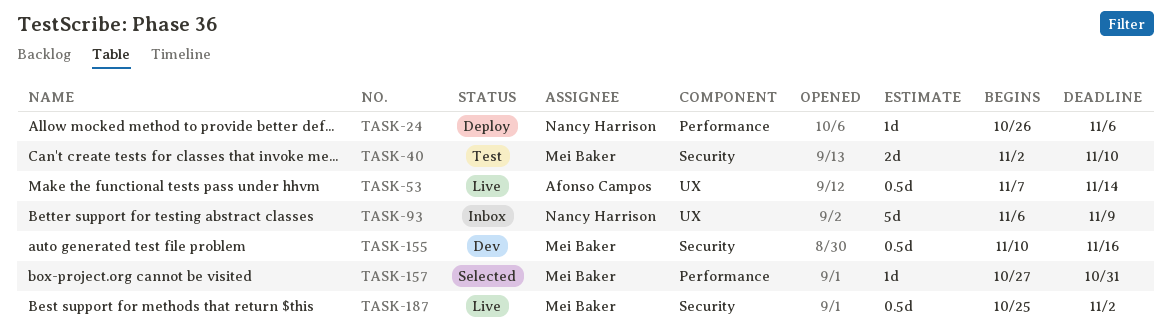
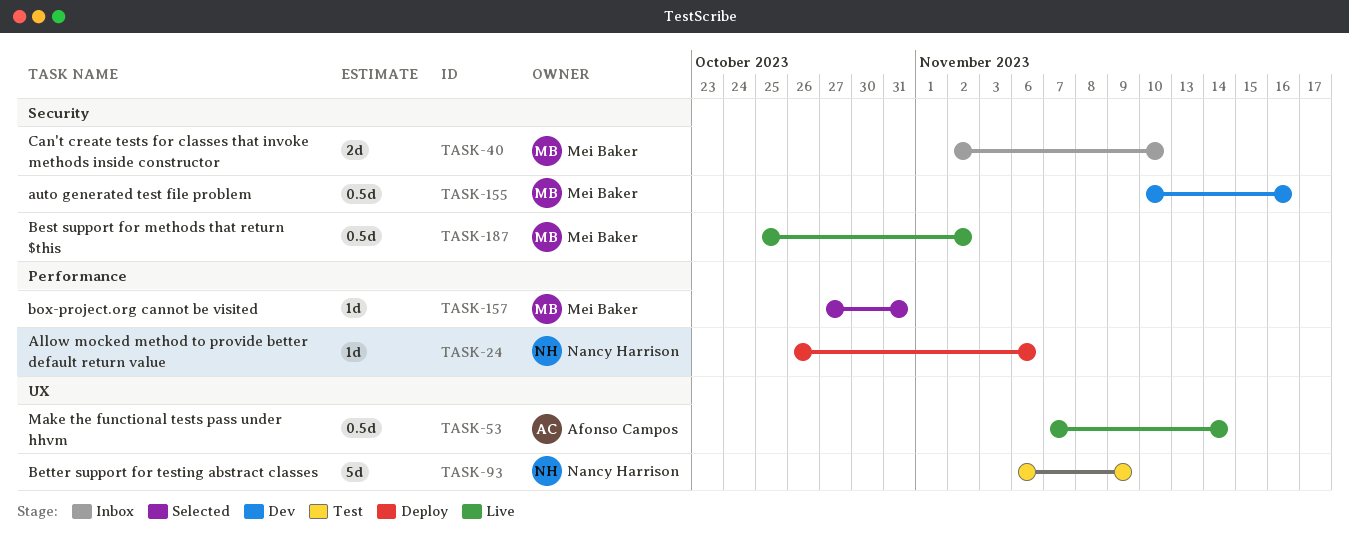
TASK-40, status: Test -> Inbox
TASK-93, status: Inbox -> Test

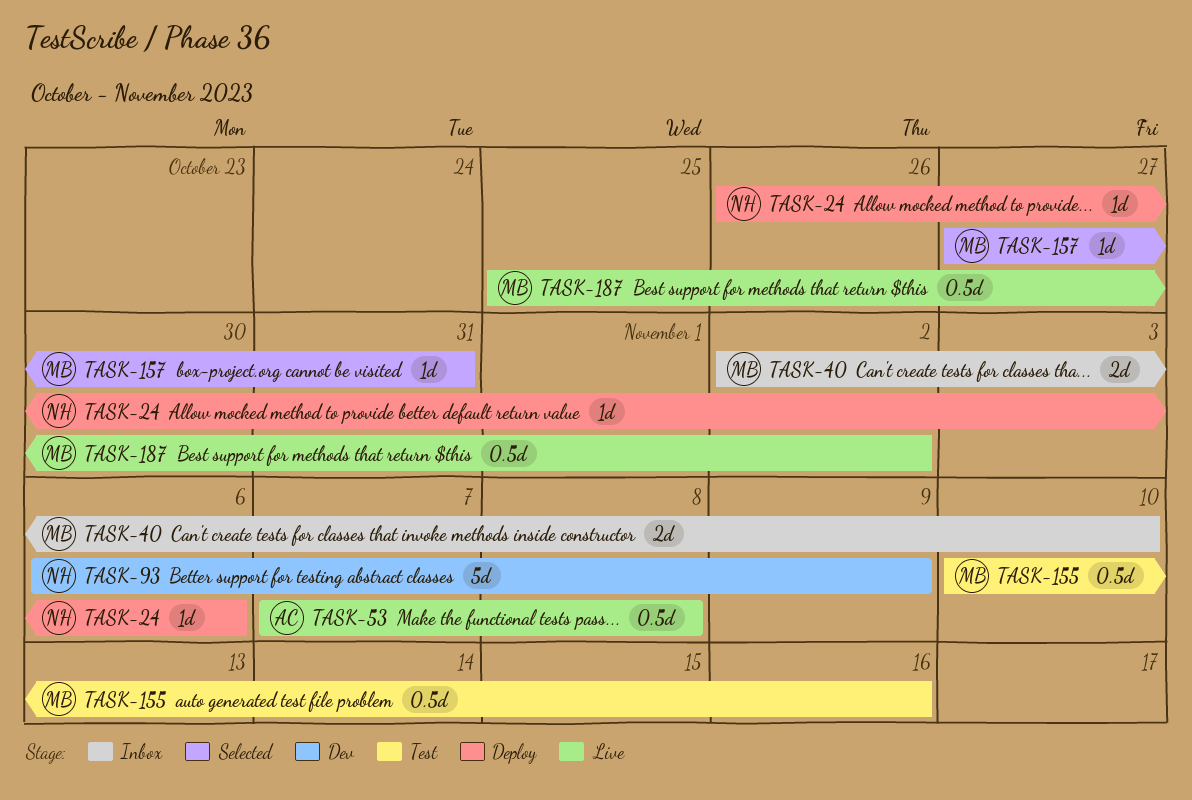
TASK-53, due: Nov 14 -> Nov 8
TASK-93, status: Test -> Dev
TASK-155, status: Dev -> Test

